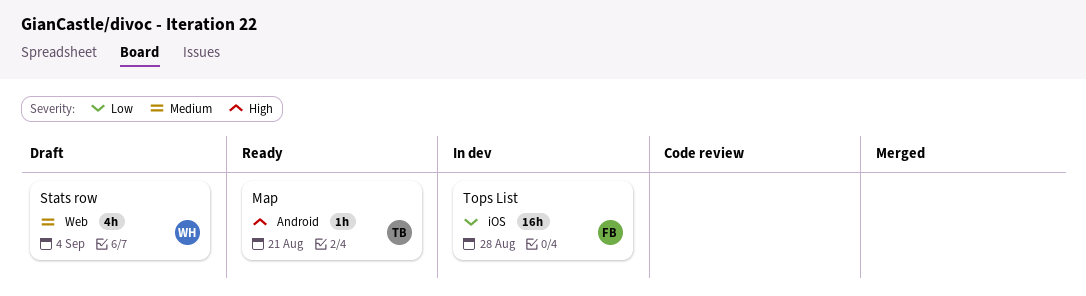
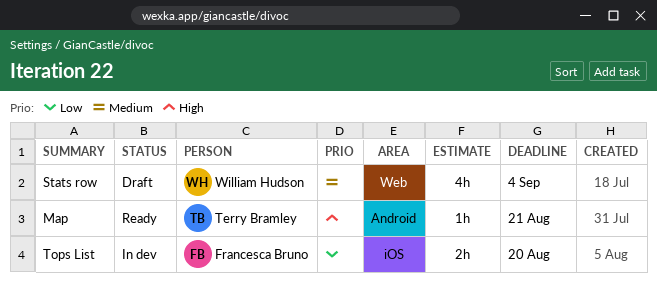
Tops List, estimate: 16h -> 2h
Tops List, due: Aug 28 -> Aug 20

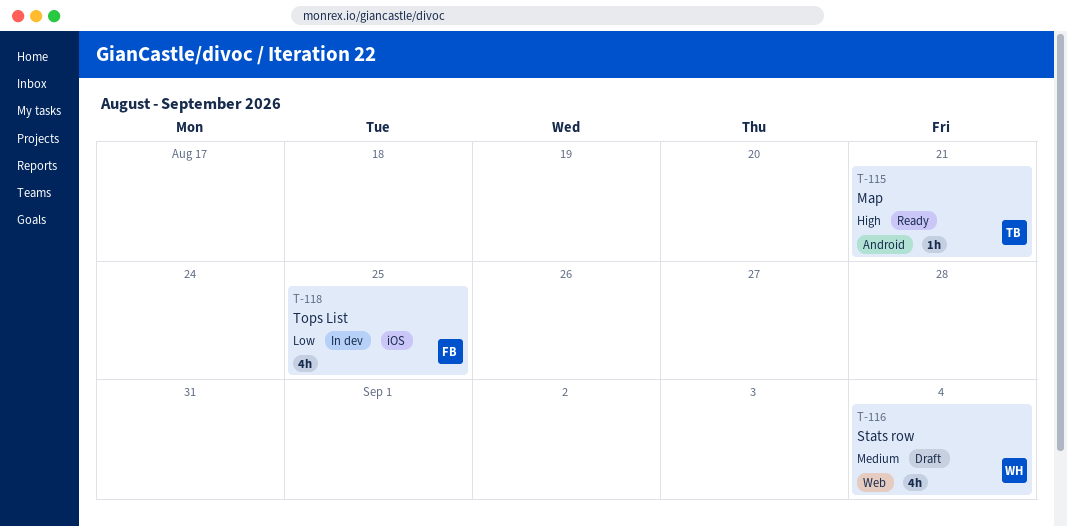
Tops List, estimate: 2h -> 4h
Tops List, due: Aug 20 -> Aug 25

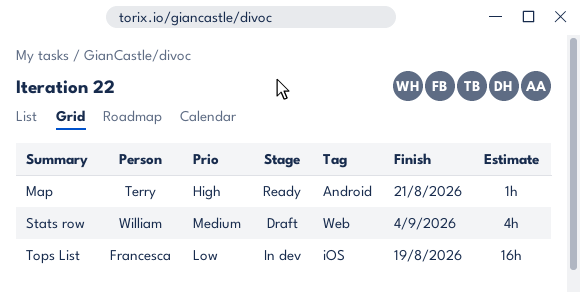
Tops List, estimate: 4h -> 16h
Tops List, due: Aug 25 -> Aug 19

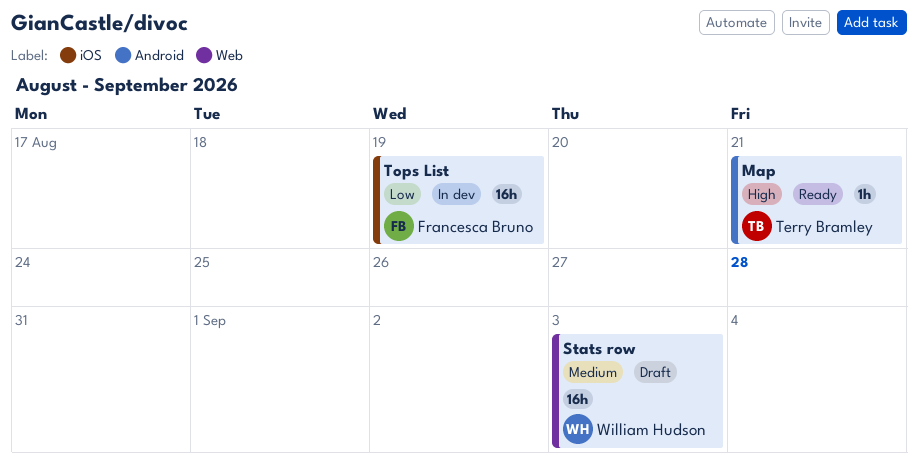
Stats row, estimate: 4h -> 16h
Stats row, due: Sep 4 -> Sep 3

